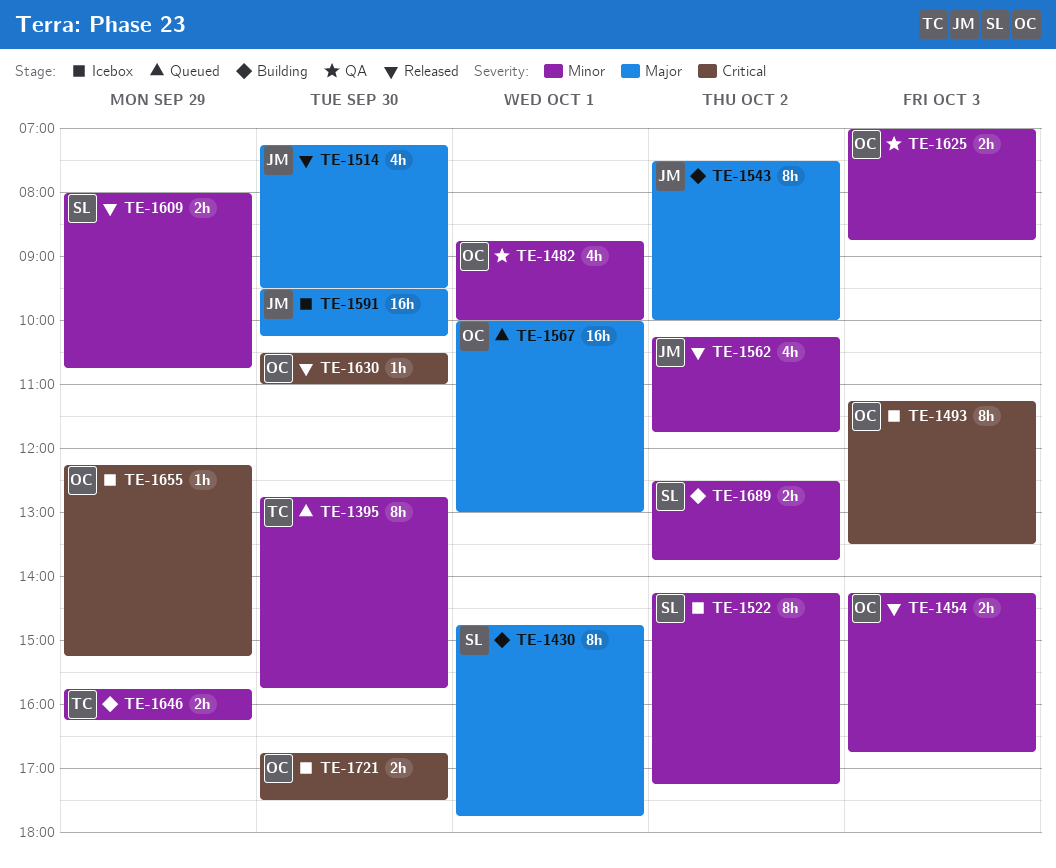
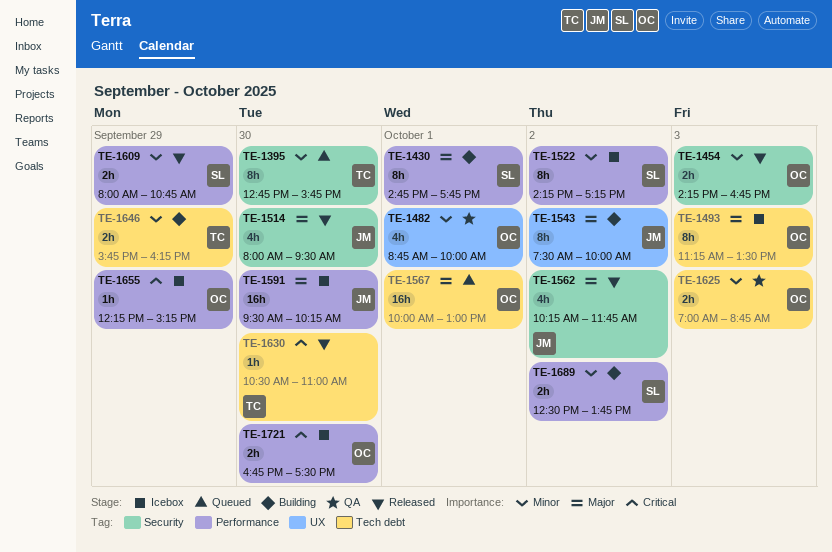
TE-1493, priority: Critical -> Major
TE-1514, begins: 07:15 -> 08:00
TE-1562, priority: Minor -> Major
TE-1630, owner: OC -> TC

